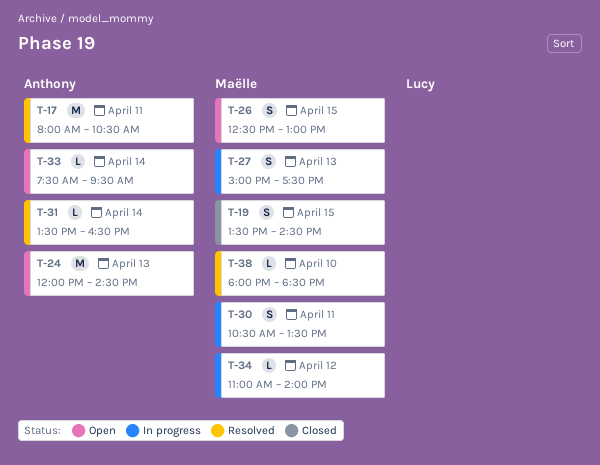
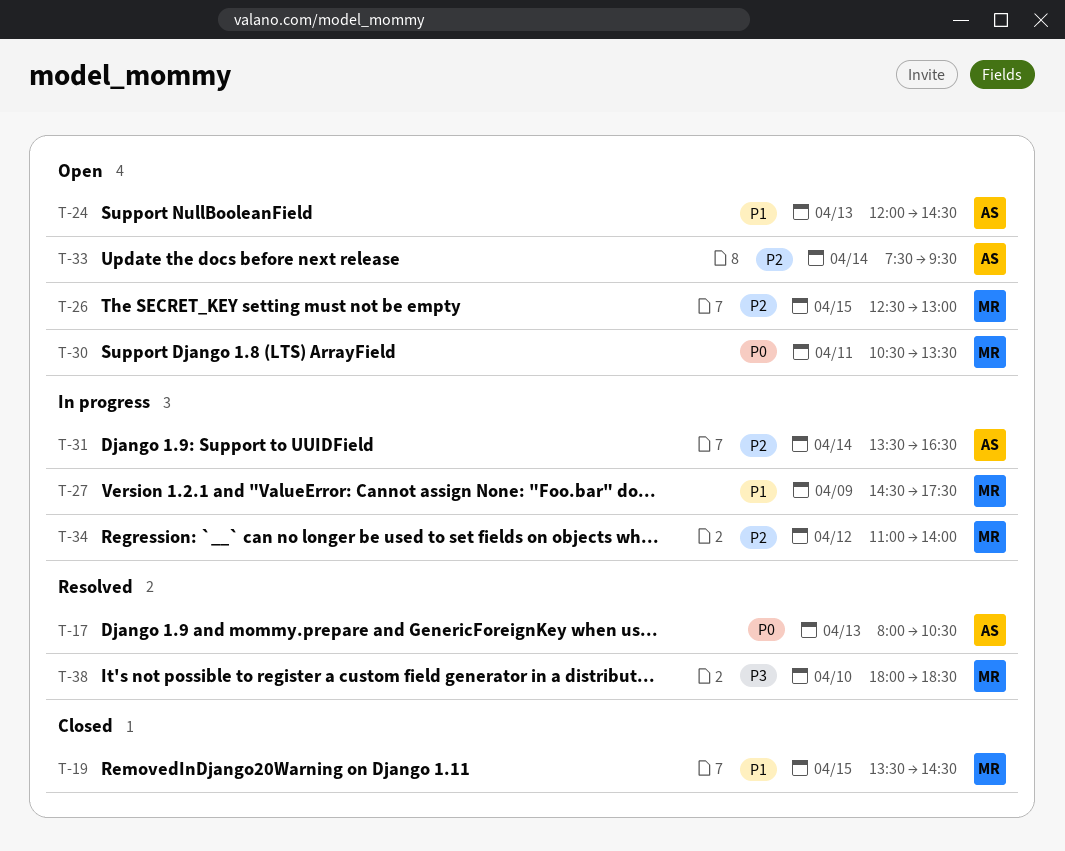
T-17, day: Apr 11 -> Apr 13
T-27, day: Apr 13 -> Apr 9
T-27, begins: 15:00 -> 14:30
T-30, status: In progress -> Open
T-31, status: Resolved -> In progress

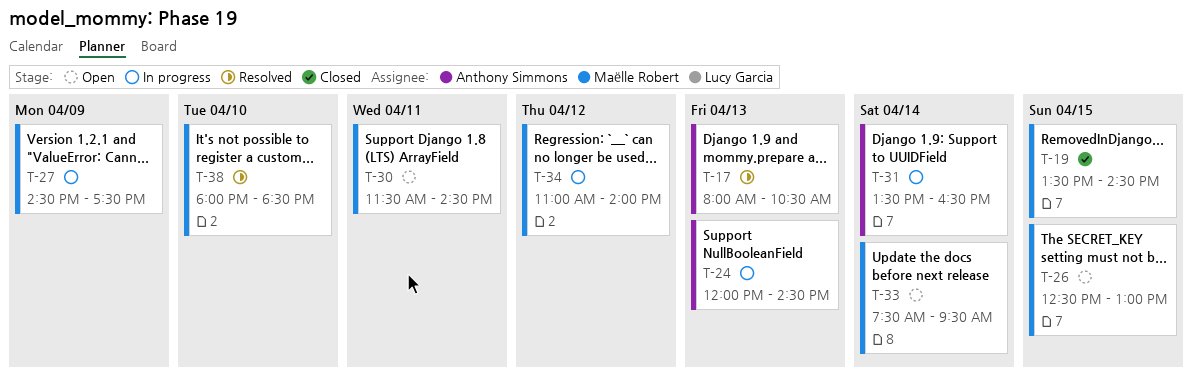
T-24, status: Open -> In progress
T-30, begins: 10:30 -> 11:30
T-30, ends: 13:30 -> 14:30
T-33, owner: Anthony Simmons -> Maëlle Robert

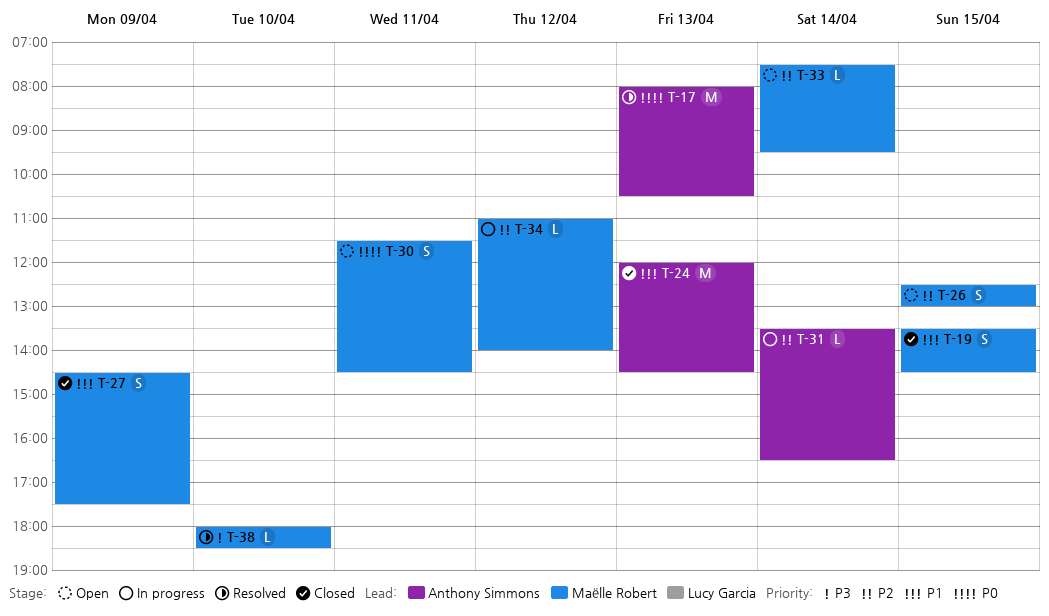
T-24, status: In progress -> Closed
T-27, status: In progress -> Closed

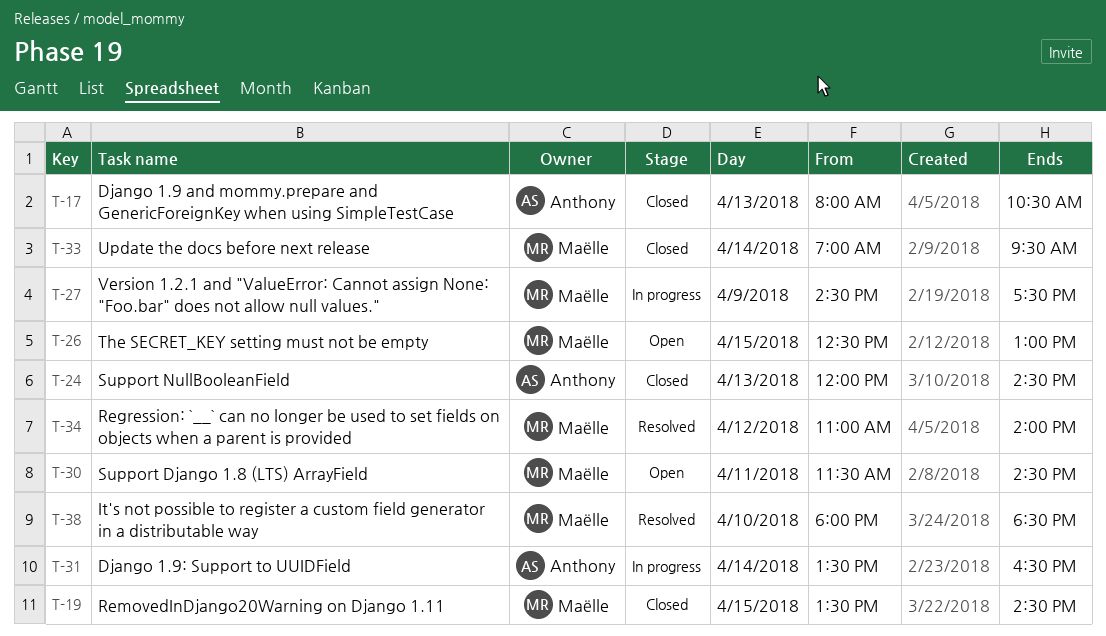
T-17, status: Resolved -> Closed
T-27, status: Closed -> In progress
T-33, status: Open -> Closed
T-33, begins: 07:30 -> 07:00
T-34, status: In progress -> Resolved

